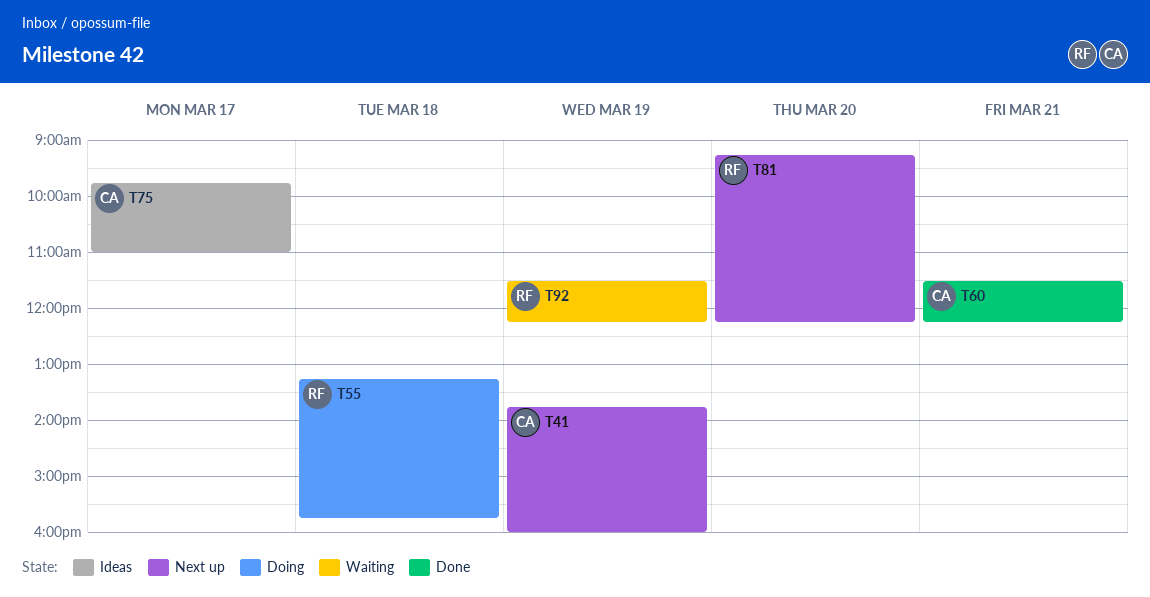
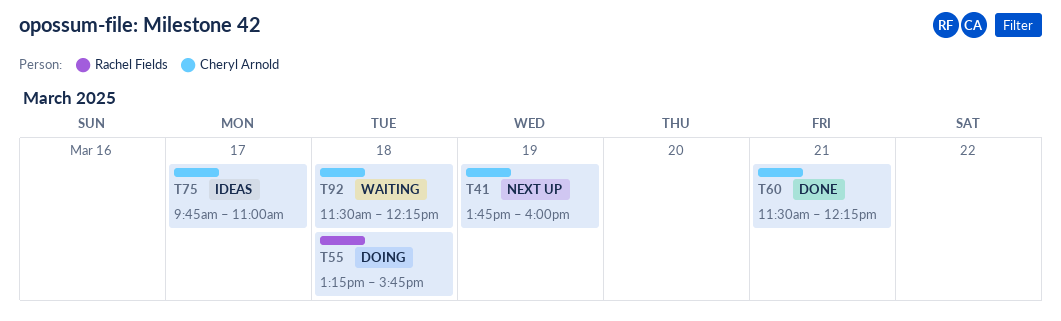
T81: present -> none
T92, owner: Rachel Fields -> Cheryl Arnold
T92, day: Mar 19 -> Mar 18

